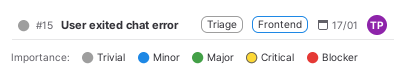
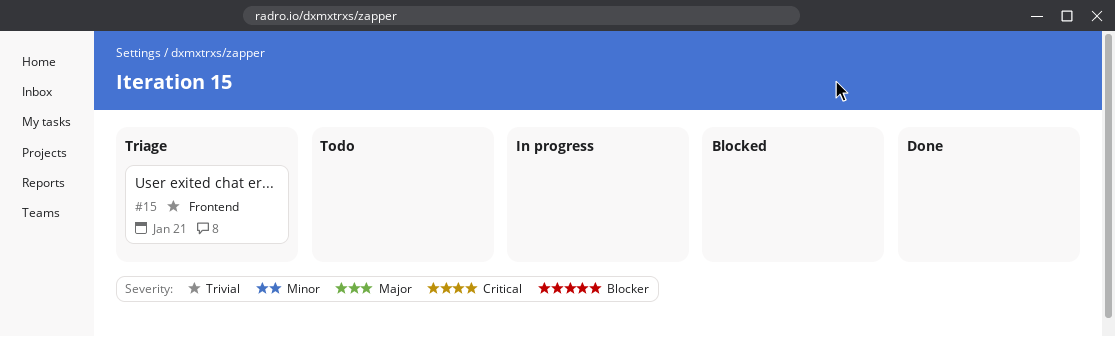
#15, due: Jan 17 -> Jan 21

